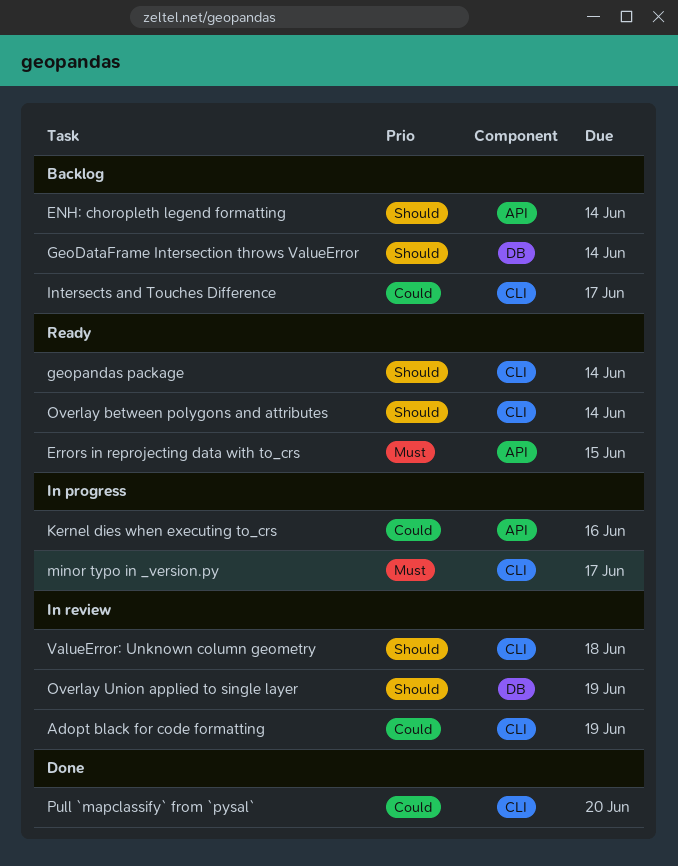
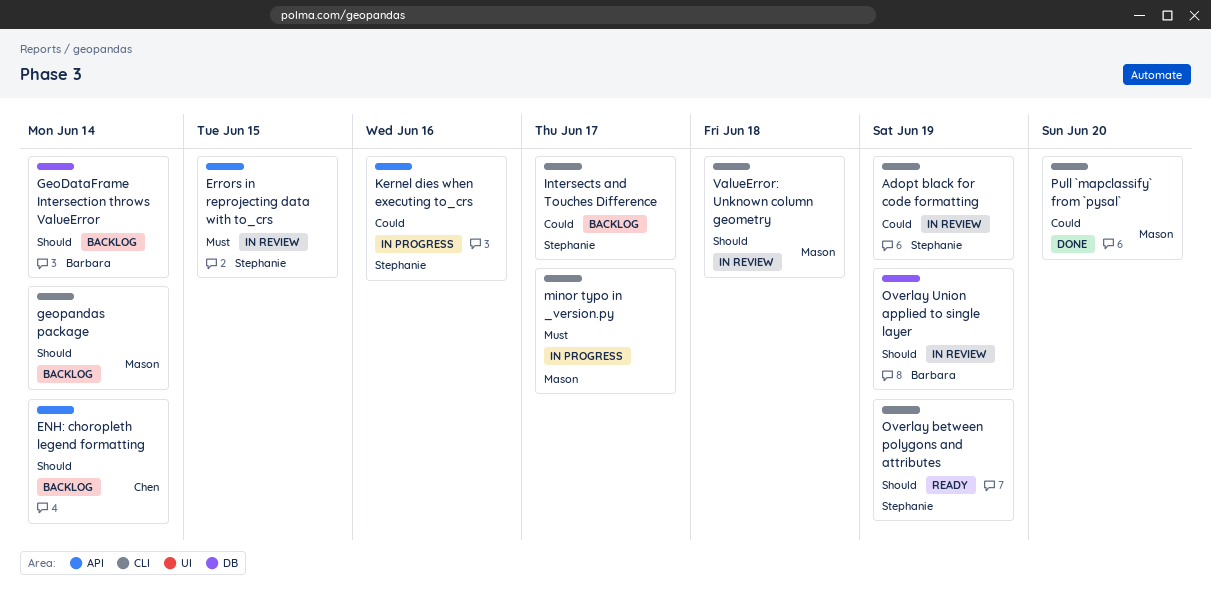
Errors in reprojecting data with to_crs, status: Ready -> In review
geopandas package, status: Ready -> Backlog
Overlay between polygons and attributes, due: Jun 14 -> Jun 19

